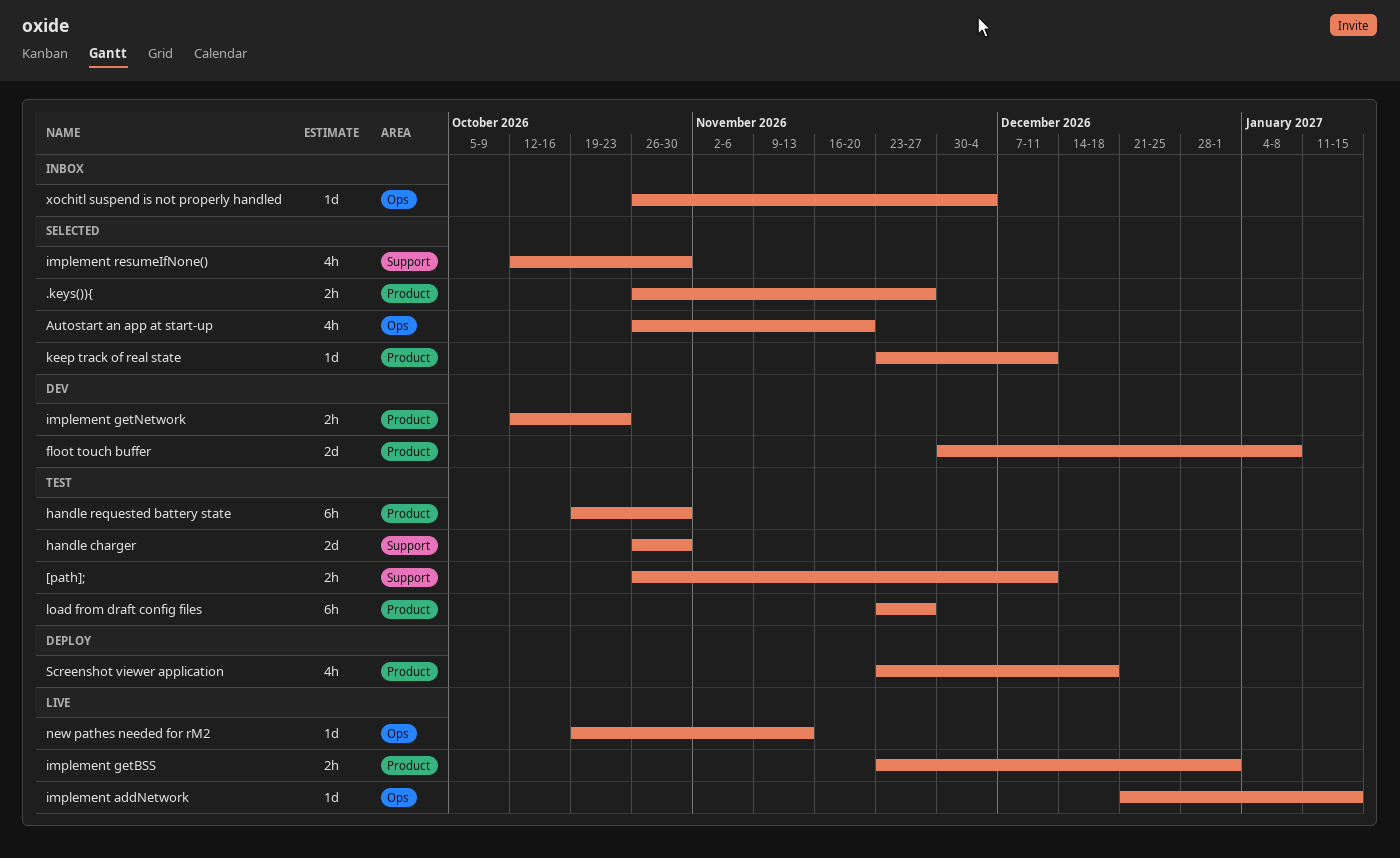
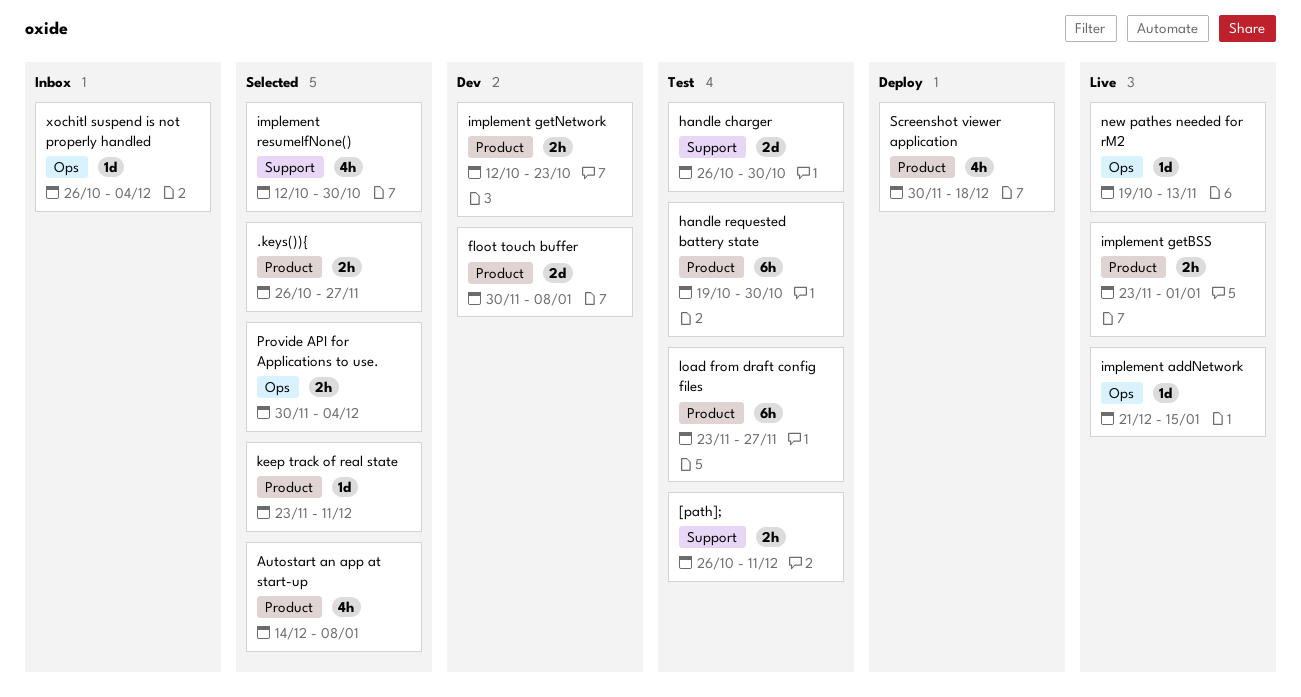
Autostart an app at start-up, label: Ops -> Product
Autostart an app at start-up, start: Oct 26 -> Dec 14
Autostart an app at start-up, due: Nov 20 -> Jan 8
Provide API for Applications to use.: none -> present
Screenshot viewer application, start: Nov 23 -> Nov 30

